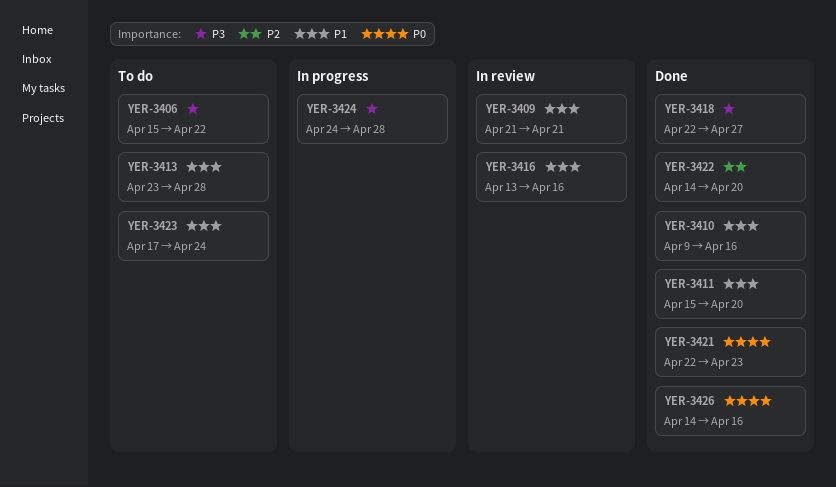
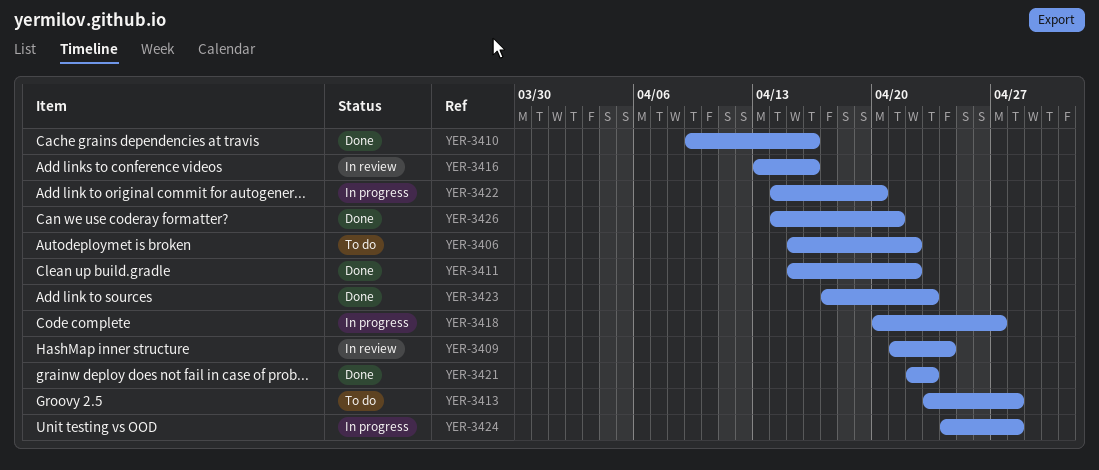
YER-3409, due: Apr 21 -> Apr 24
YER-3411, due: Apr 20 -> Apr 22
YER-3418, status: Done -> In progress
YER-3418, start: Apr 22 -> Apr 20
YER-3422, status: Done -> In progress
YER-3423, status: To do -> Done
YER-3423, due: Apr 24 -> Apr 23
YER-3426, due: Apr 16 -> Apr 21

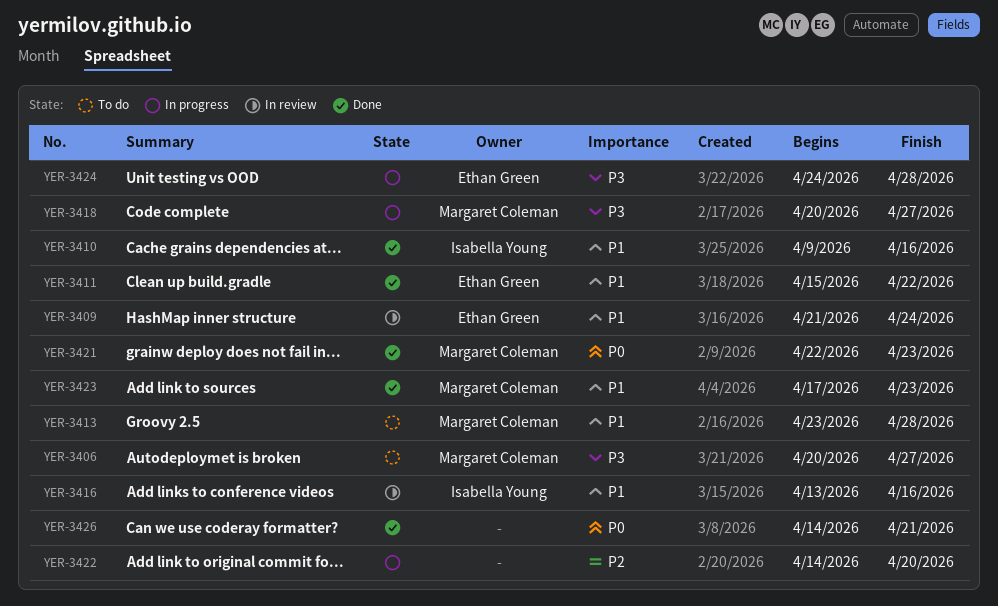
YER-3406, start: Apr 15 -> Apr 20
YER-3406, due: Apr 22 -> Apr 27

